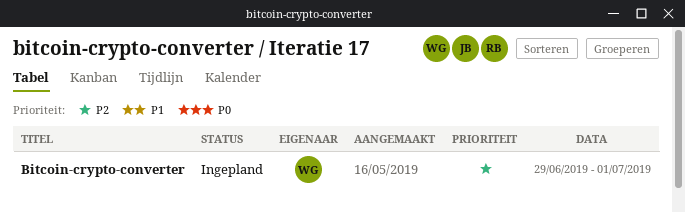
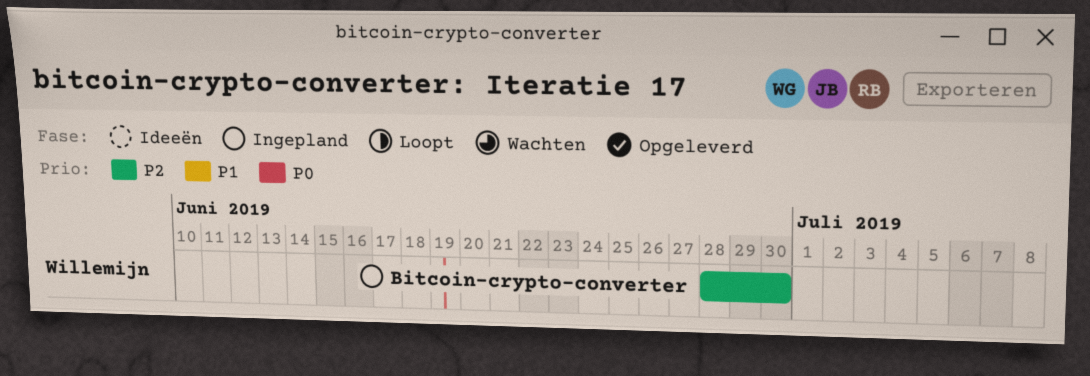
Bitcoin-crypto-converter, start: Jun 29 -> Jun 28
Bitcoin-crypto-converter, due: Jul 1 -> Jun 30

